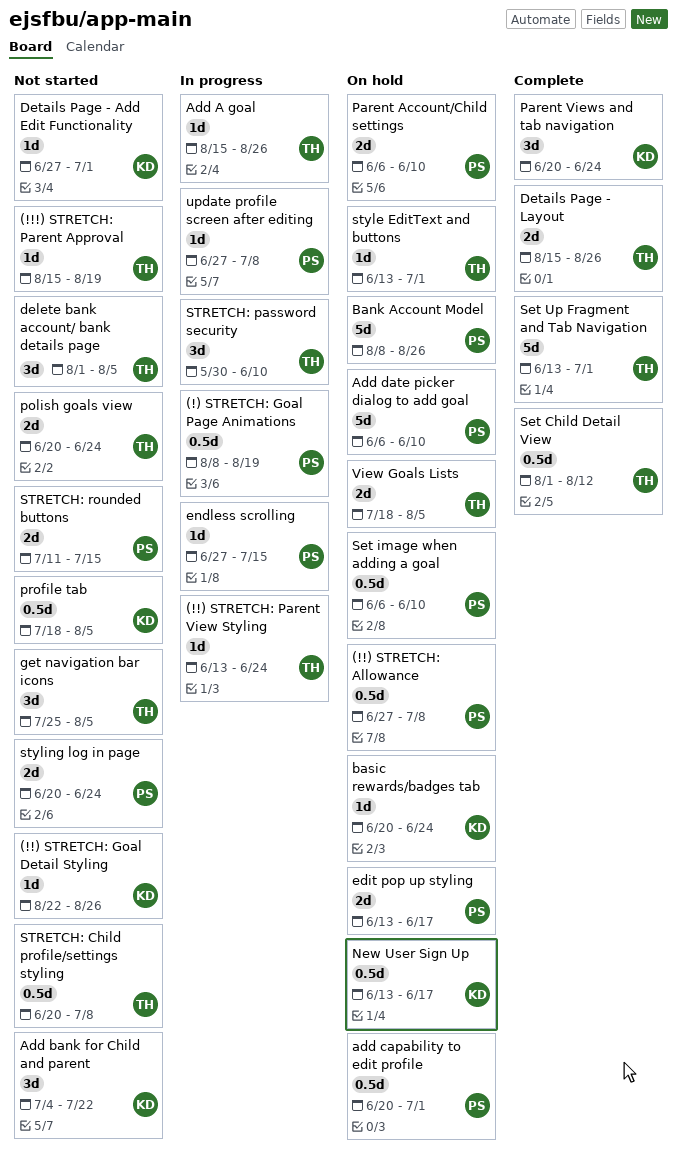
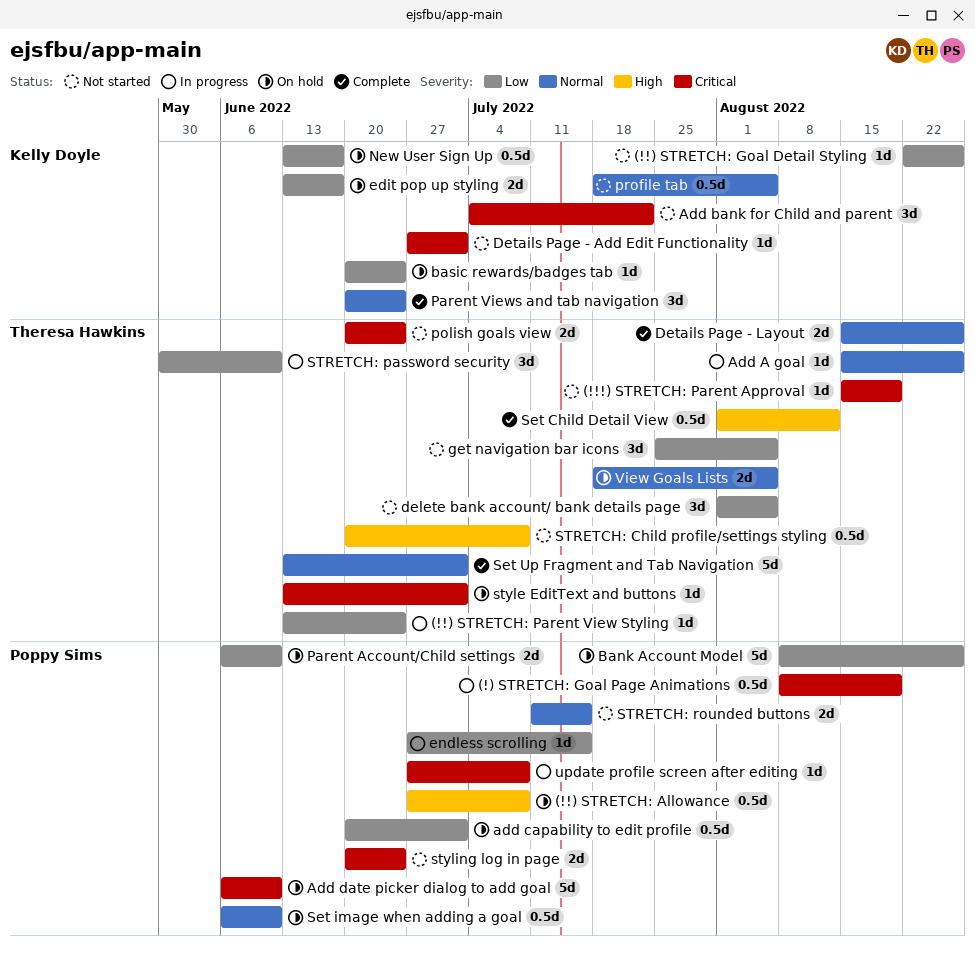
edit pop up styling, owner: Poppy Sims -> Kelly Doyle

